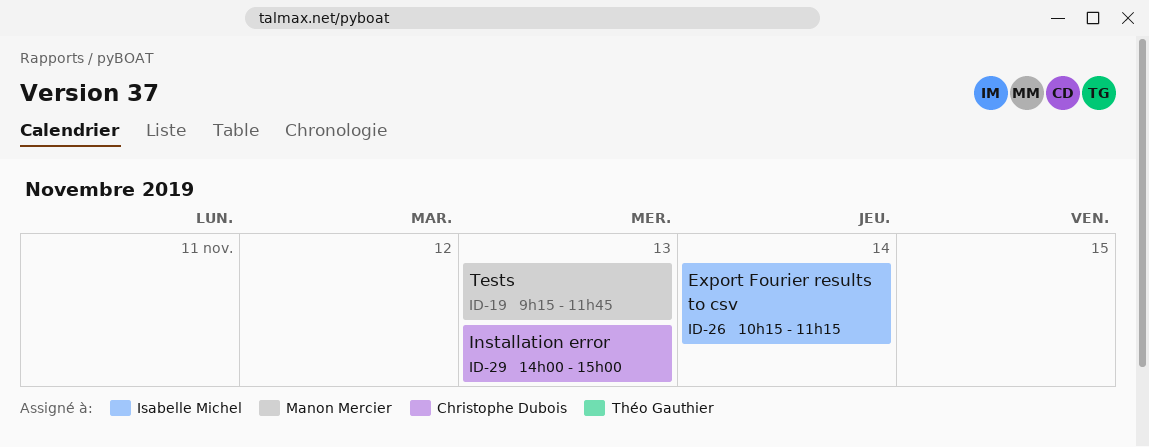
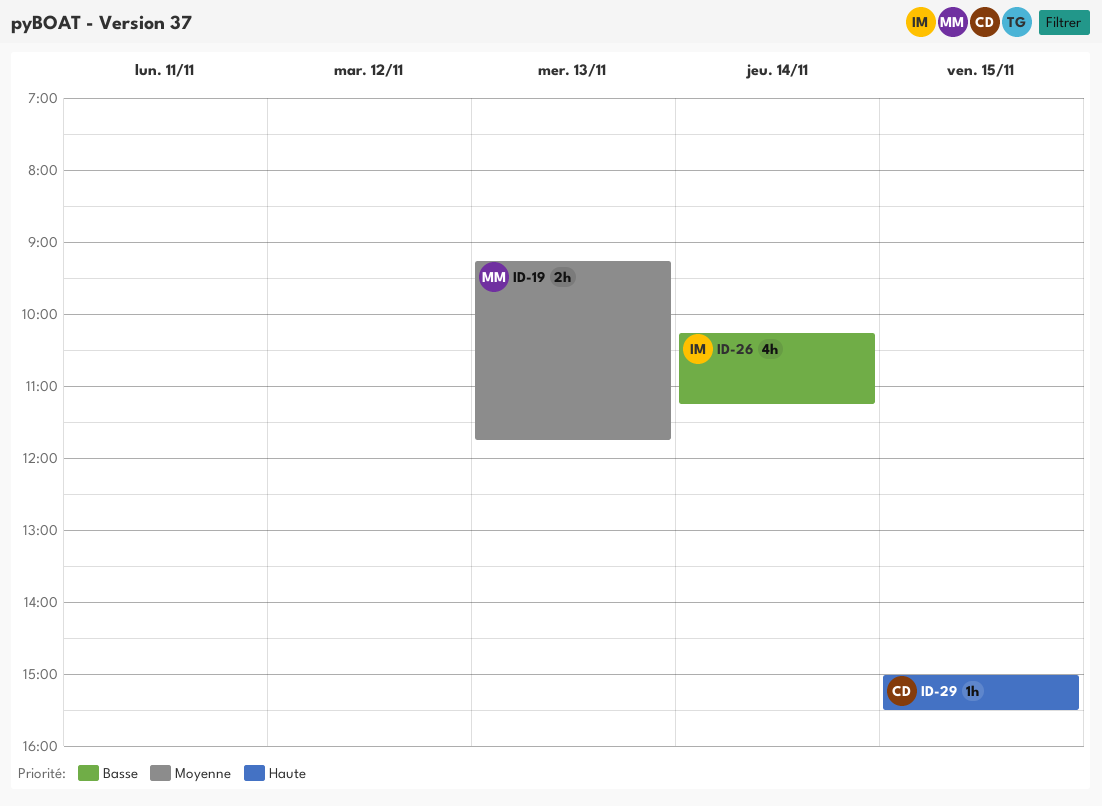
ID-29, day: Nov 13 -> Nov 15
ID-29, begins: 14:00 -> 15:00
ID-29, ends: 15:00 -> 15:30

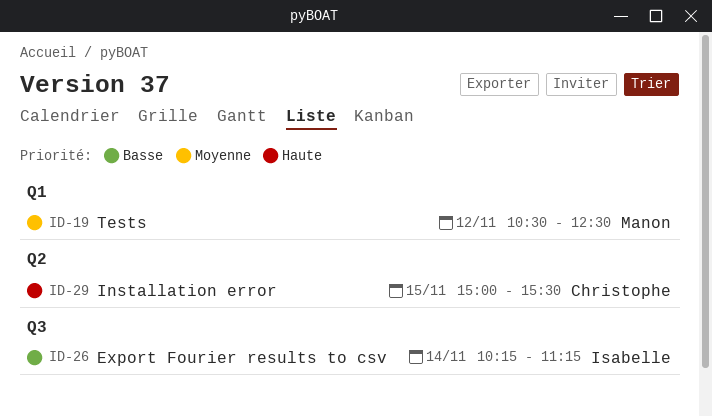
ID-19, day: Nov 13 -> Nov 12
ID-19, begins: 09:15 -> 10:30
ID-19, ends: 11:45 -> 12:30

